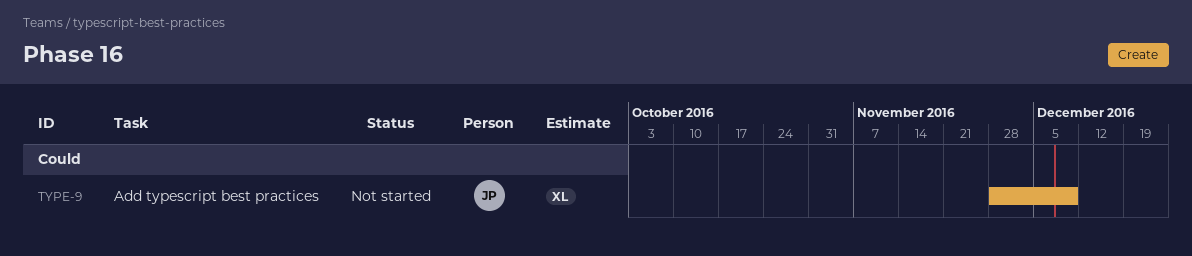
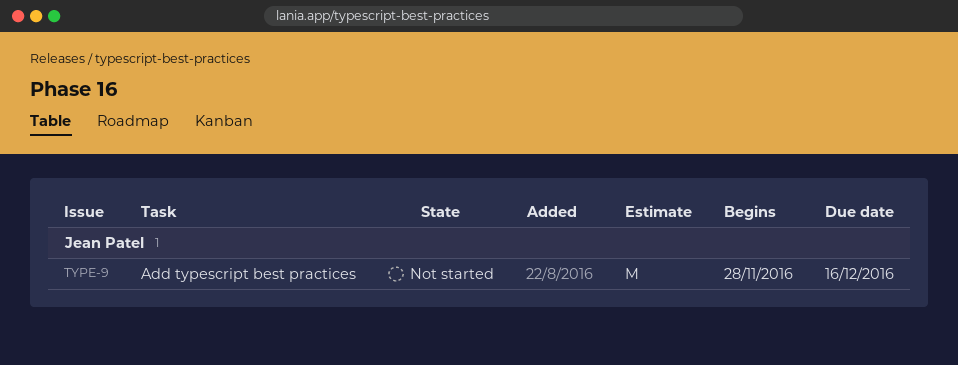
TYPE-9, estimate: XL -> M
TYPE-9, due: Dec 9 -> Dec 16

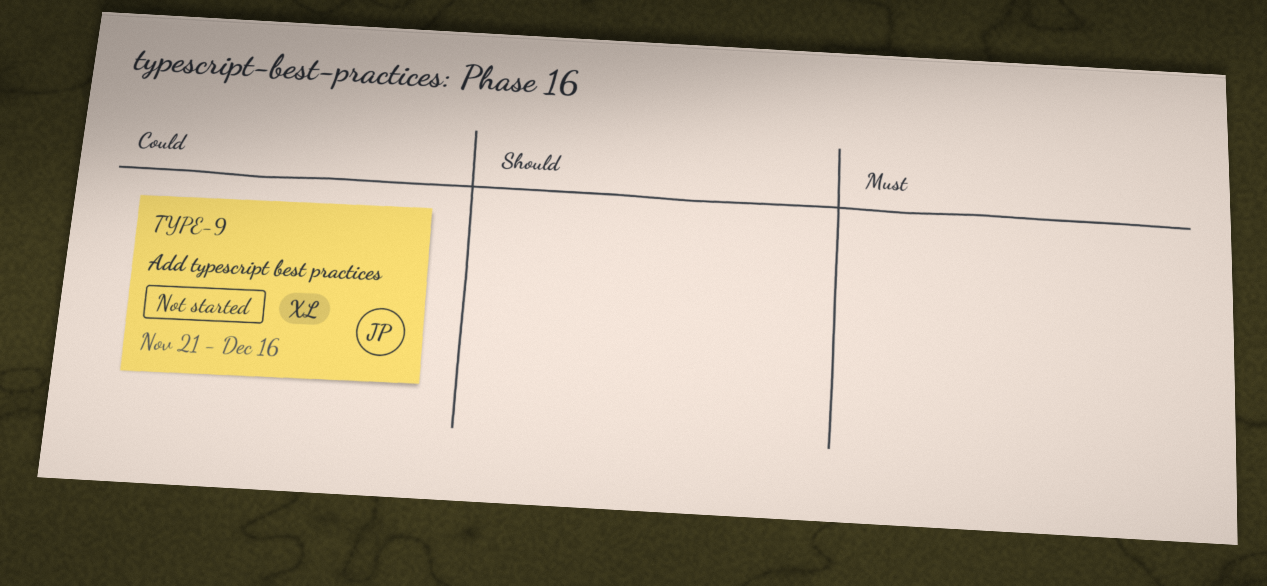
TYPE-9, estimate: M -> XL
TYPE-9, start: Nov 28 -> Nov 21

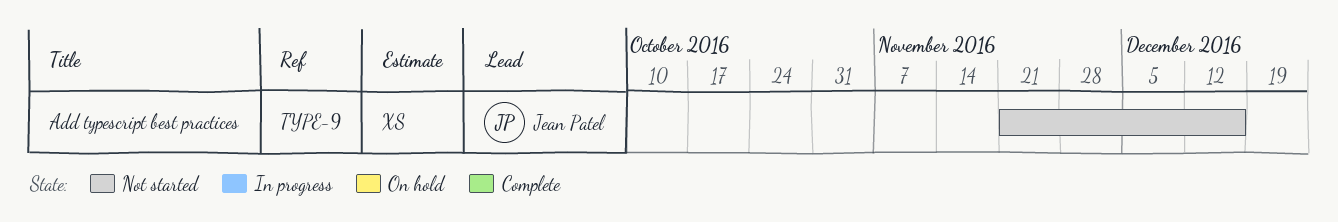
TYPE-9, estimate: XL -> XS

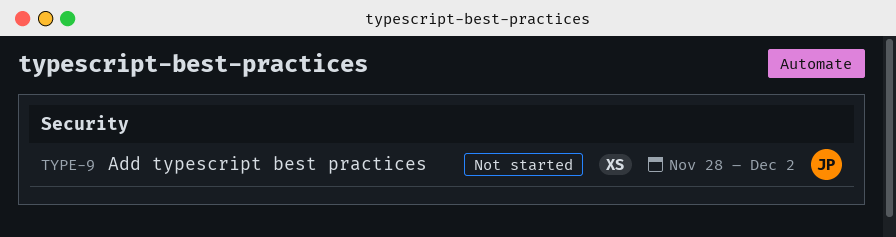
TYPE-9, start: Nov 21 -> Nov 28
TYPE-9, due: Dec 16 -> Dec 2

